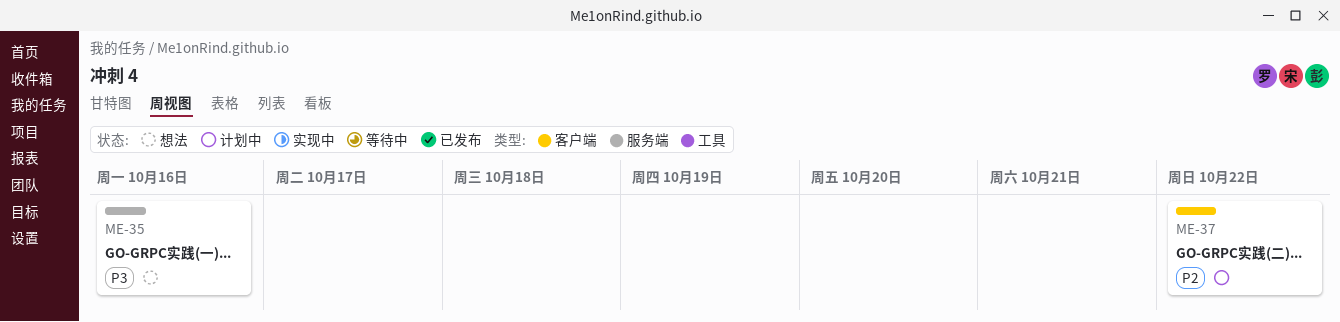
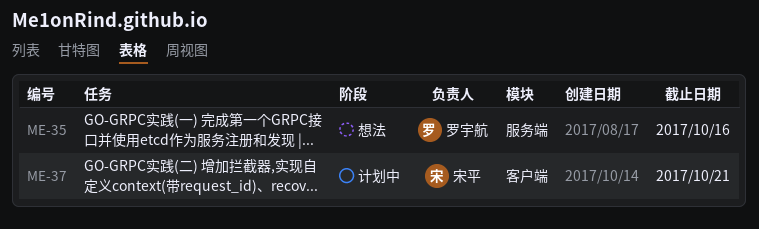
ME-37, due: Oct 22 -> Oct 21

